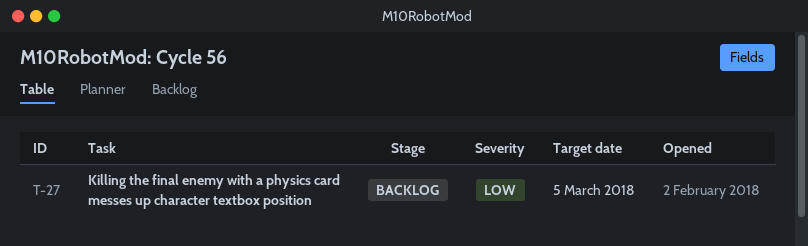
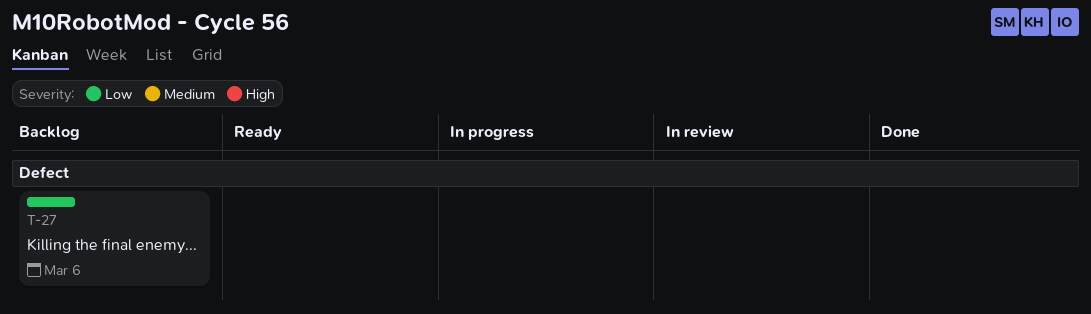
T-27, due: Mar 5 -> Mar 6

